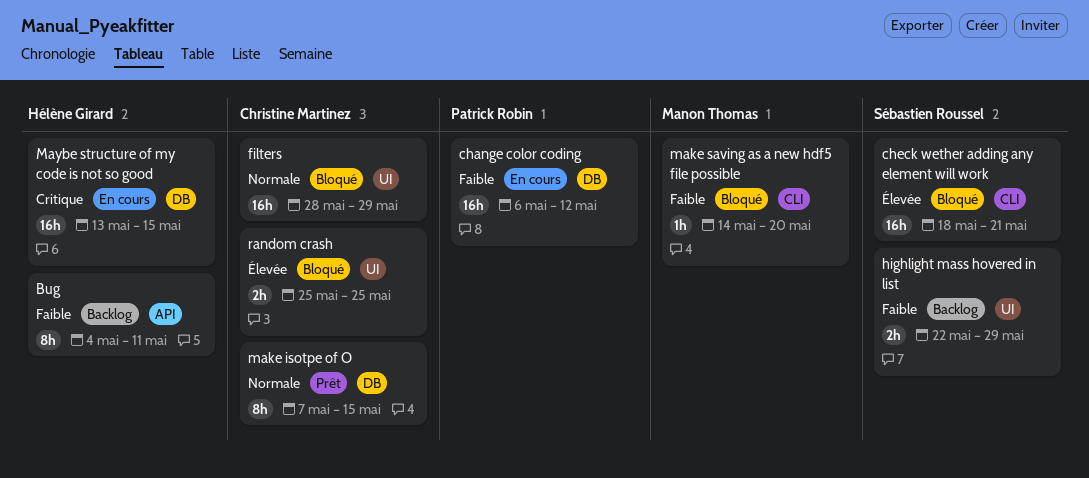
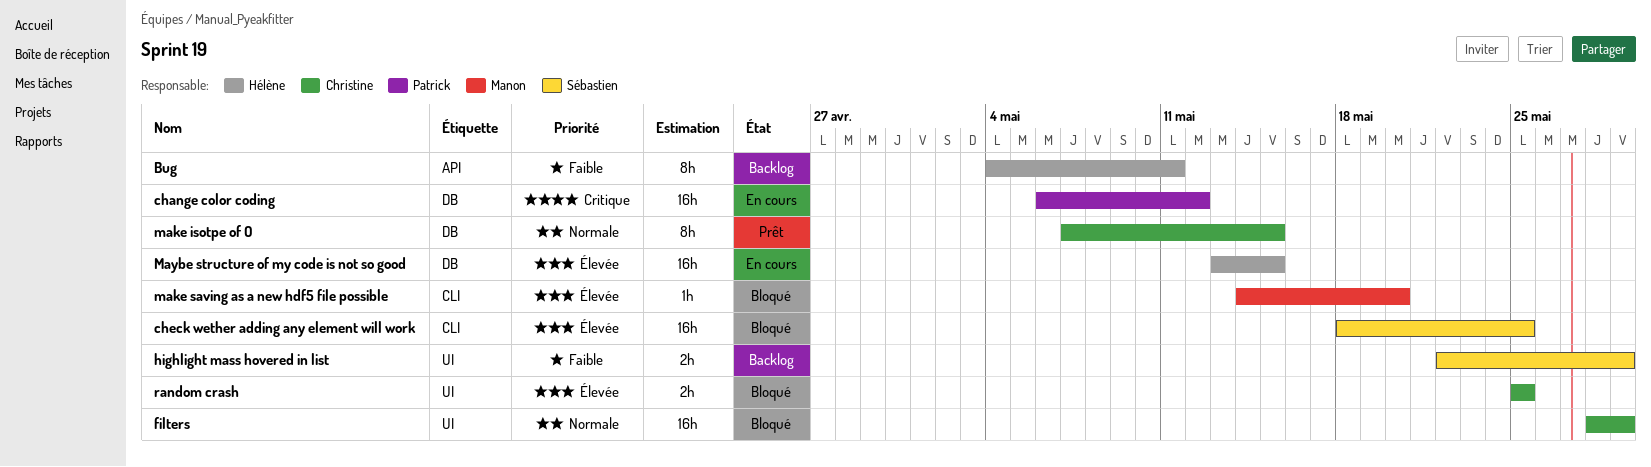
change color coding, priority: Faible -> Critique
check wether adding any element will work, due: May 21 -> May 25
make saving as a new hdf5 file possible, priority: Faible -> Élevée
Maybe structure of my code is not so good, priority: Critique -> Élevée

